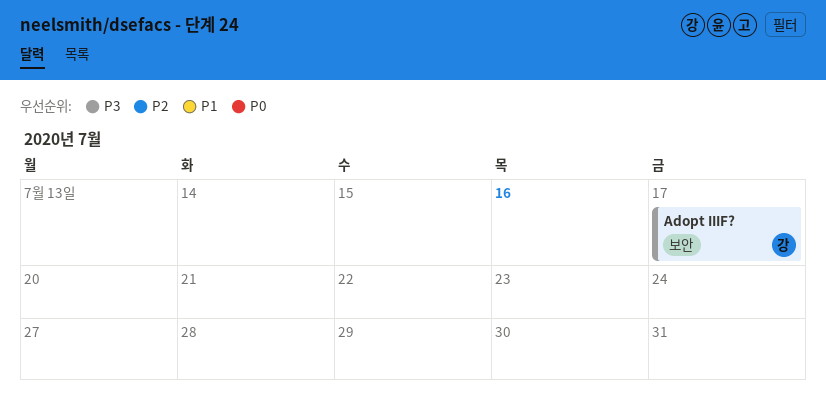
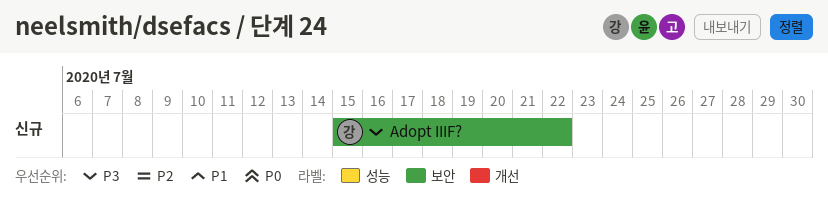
Adopt IIIF?, due: Jul 17 -> Jul 22

